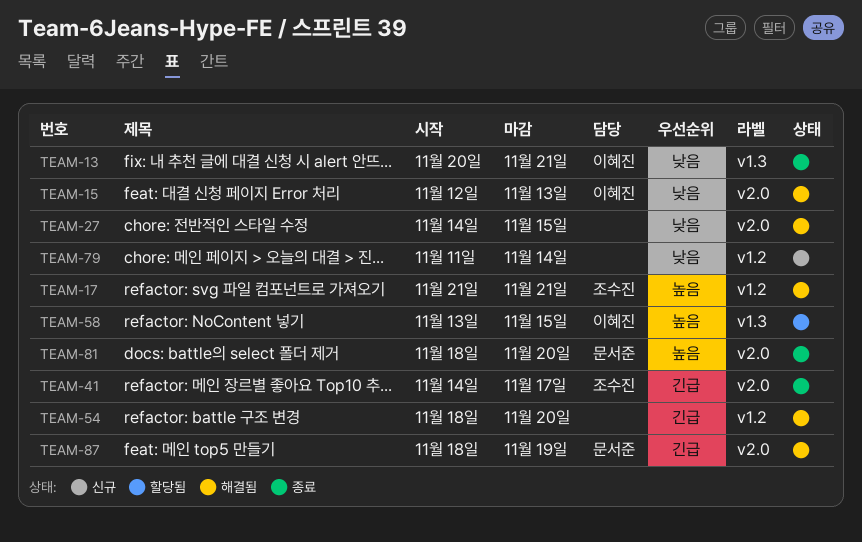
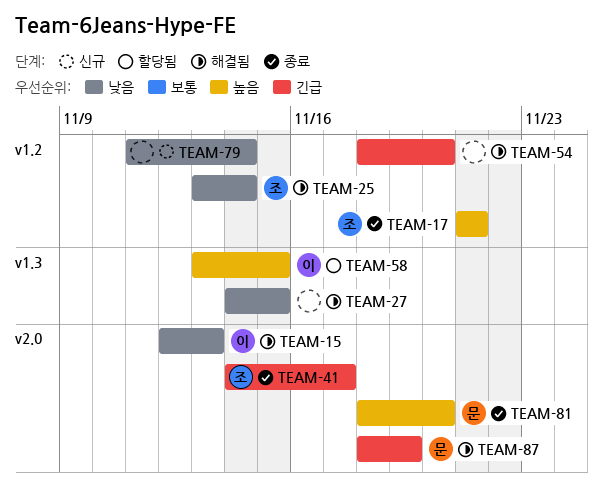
TEAM-13: present -> none
TEAM-17, status: 해결됨 -> 종료
TEAM-25: none -> present
TEAM-27, label: v2.0 -> v1.3

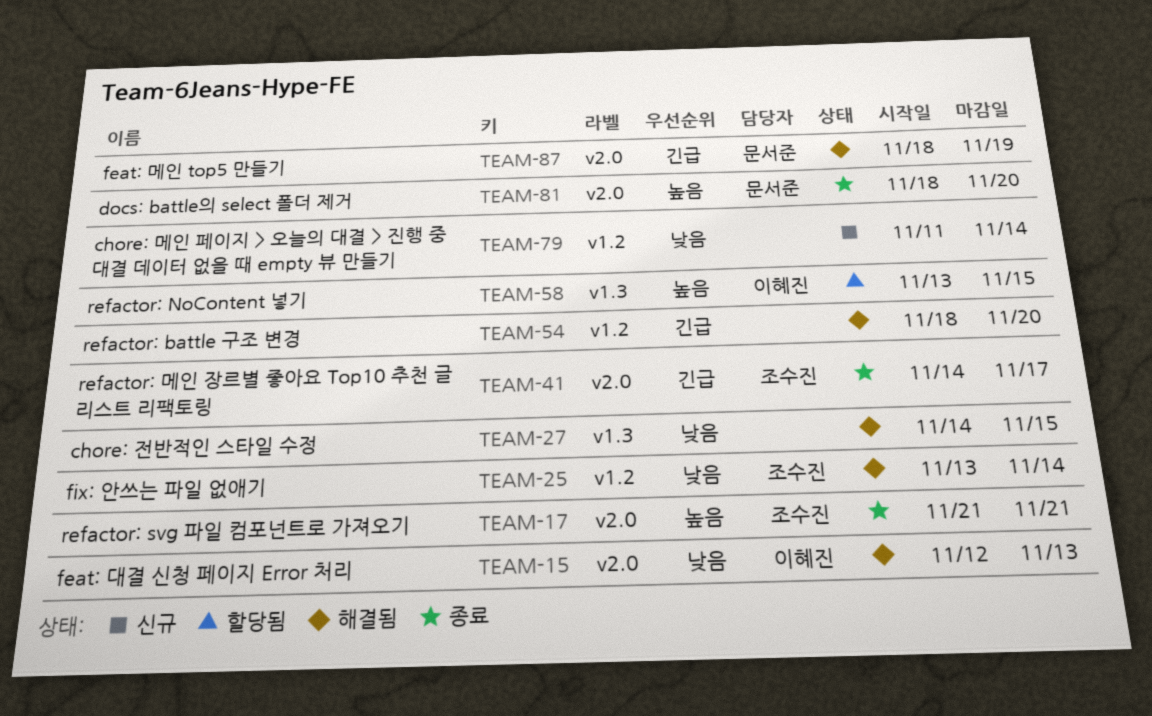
TEAM-17, label: v1.2 -> v2.0

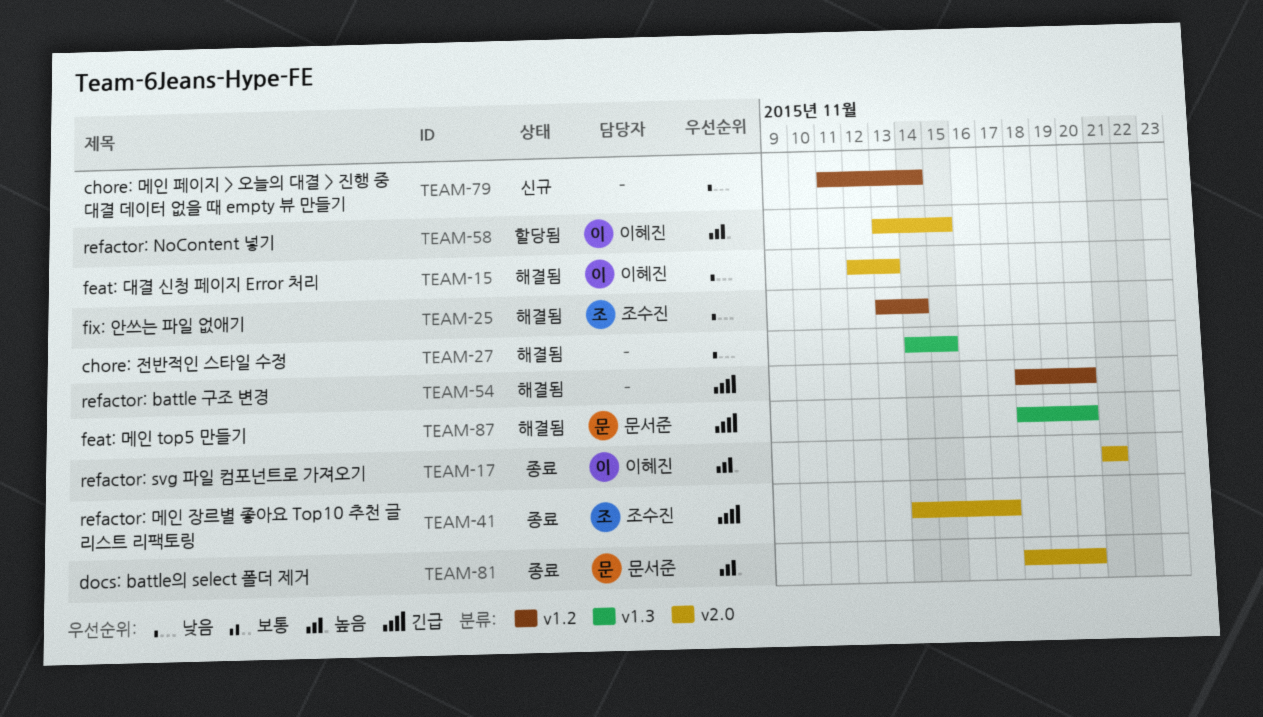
TEAM-17, owner: 조수진 -> 이혜진
TEAM-58, label: v1.3 -> v2.0
TEAM-87, label: v2.0 -> v1.3
TEAM-87, due: Nov 19 -> Nov 20

